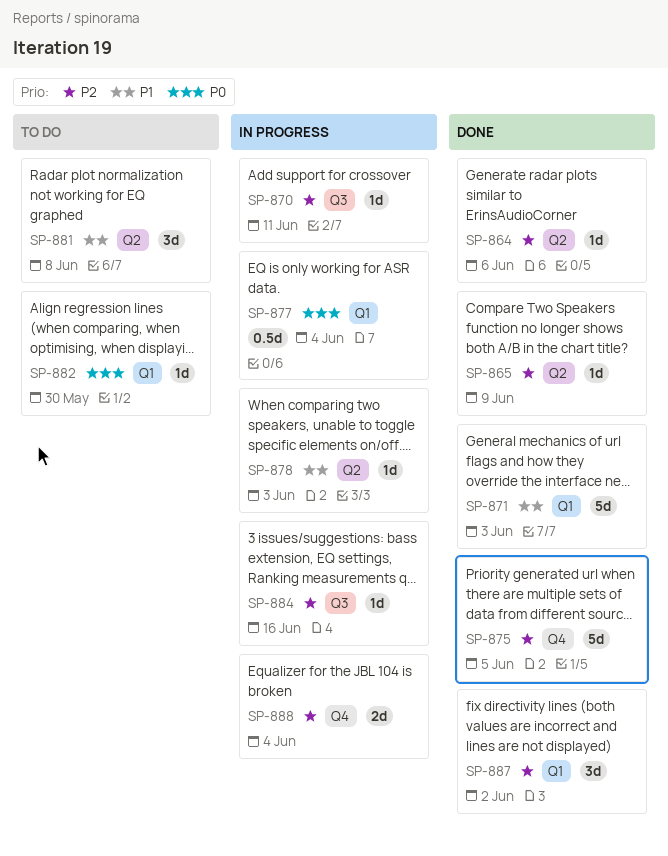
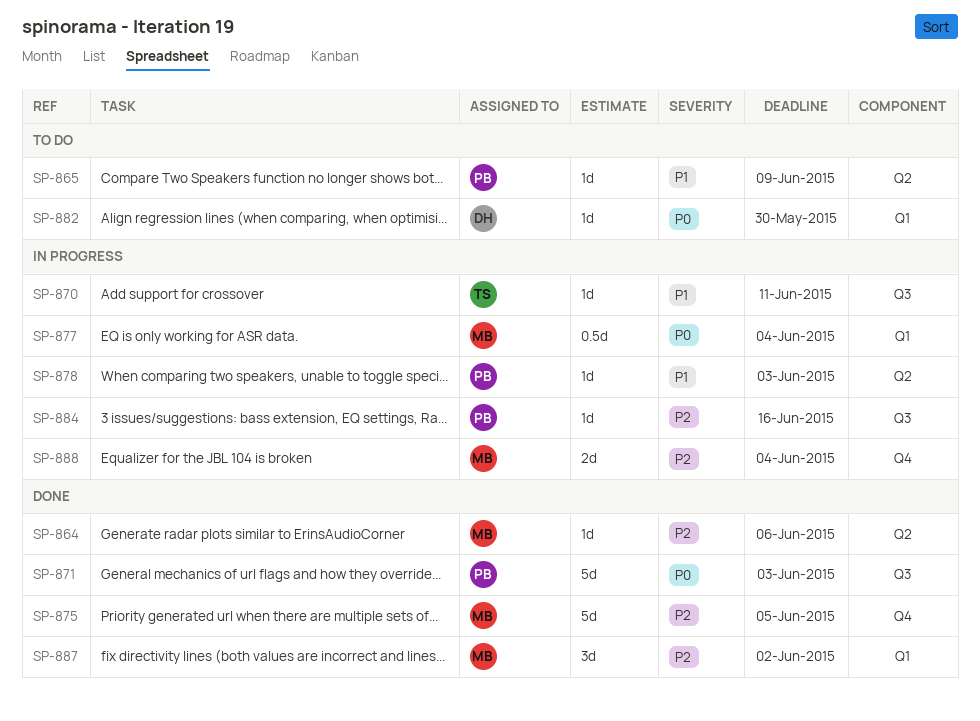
SP-865, status: Done -> To do
SP-865, priority: P2 -> P1
SP-870, priority: P2 -> P1
SP-871, priority: P1 -> P0
SP-871, label: Q1 -> Q3
SP-881: present -> none

